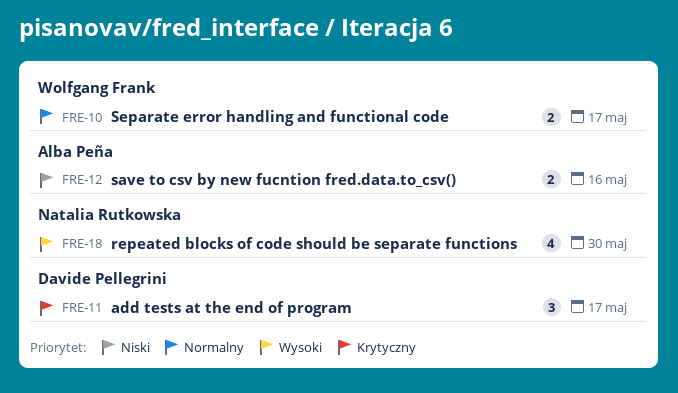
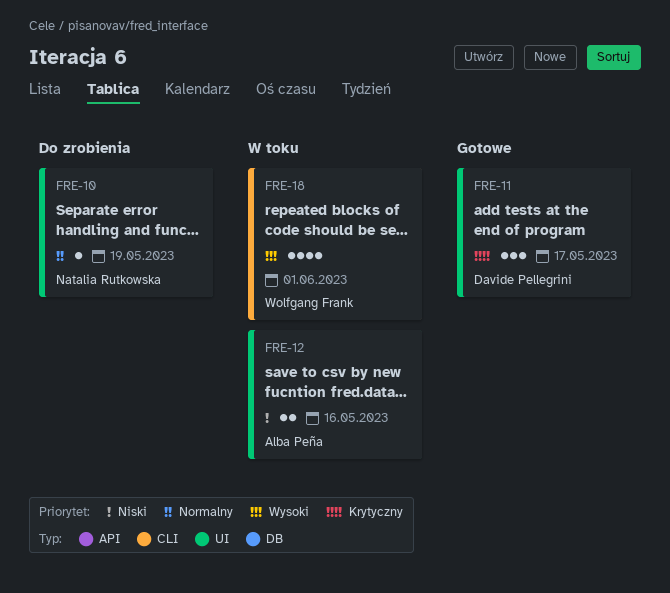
FRE-10, owner: Wolfgang Frank -> Natalia Rutkowska
FRE-10, estimate: 2 -> 1
FRE-10, due: May 17 -> May 19
FRE-18, owner: Natalia Rutkowska -> Wolfgang Frank
FRE-18, due: May 30 -> Jun 1

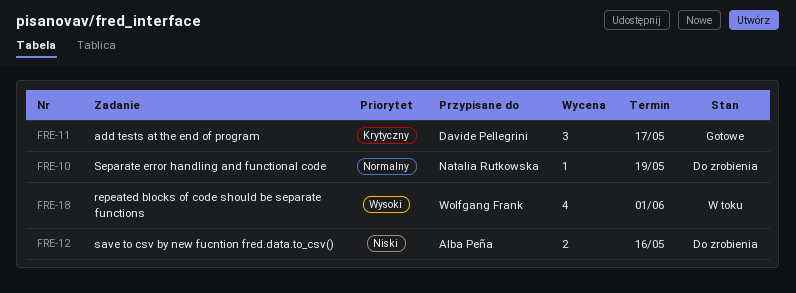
FRE-12, status: W toku -> Do zrobienia

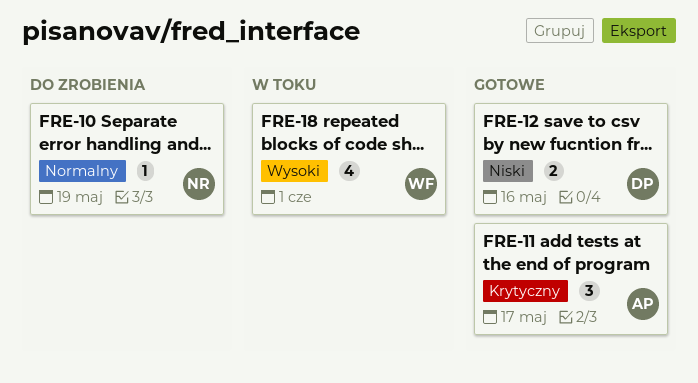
FRE-11, owner: Davide Pellegrini -> Alba Peña
FRE-12, status: Do zrobienia -> Gotowe
FRE-12, owner: Alba Peña -> Davide Pellegrini

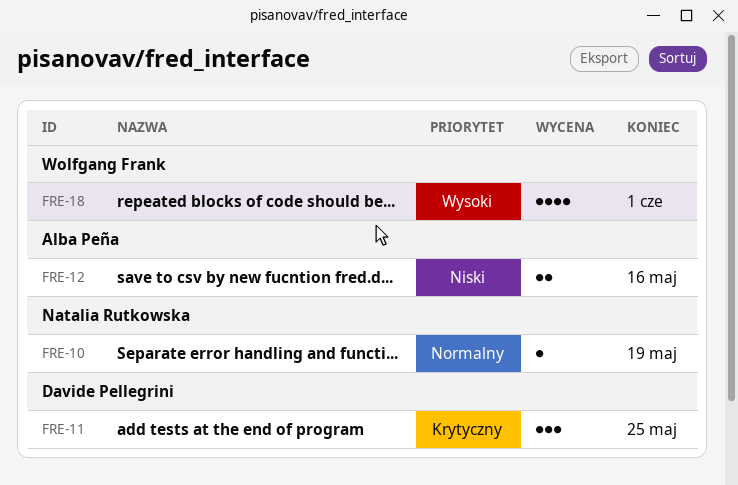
FRE-11, owner: Alba Peña -> Davide Pellegrini
FRE-11, due: May 17 -> May 25
FRE-12, owner: Davide Pellegrini -> Alba Peña

